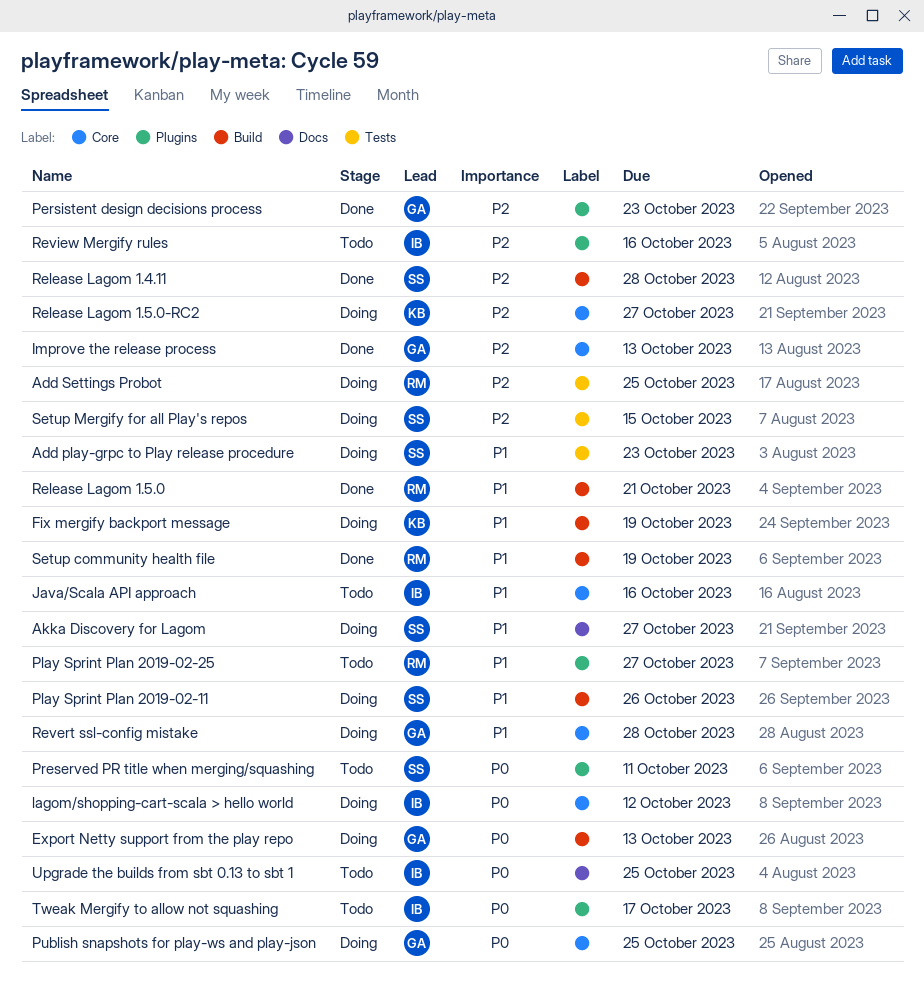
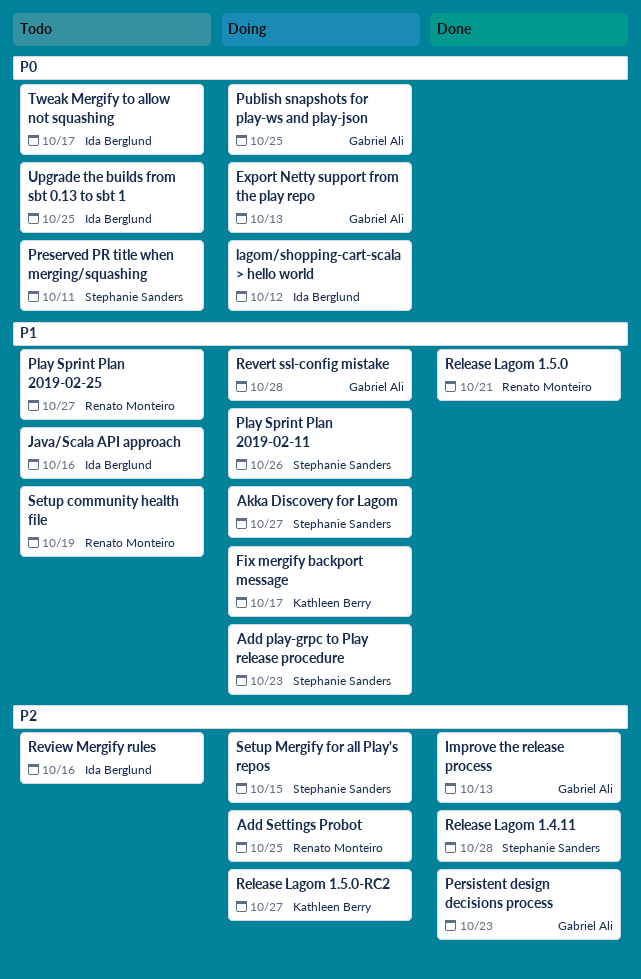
Fix mergify backport message, due: Oct 19 -> Oct 17
Setup community health file, status: Done -> Todo

